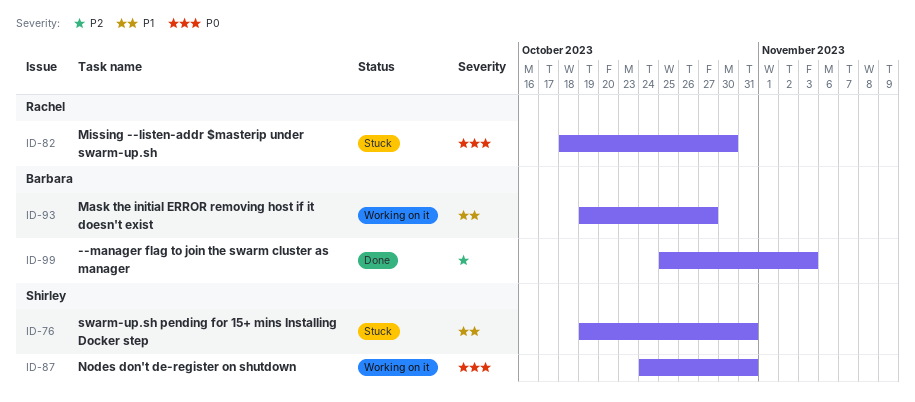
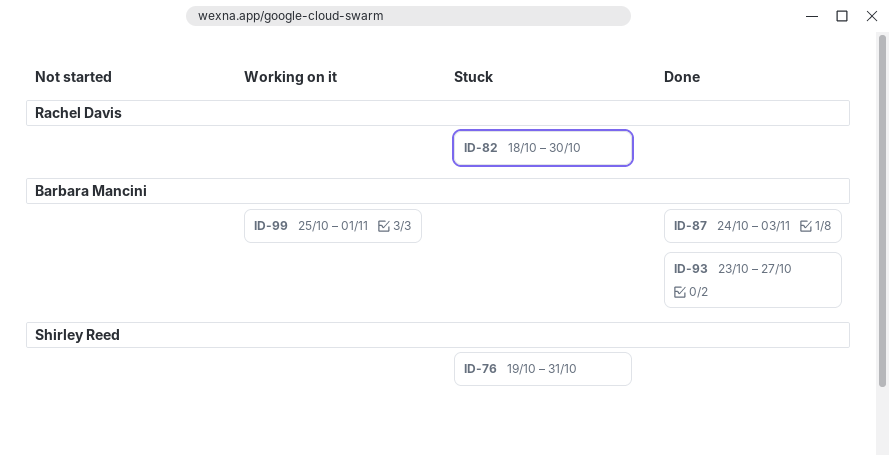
ID-87, status: Working on it -> Done
ID-87, owner: Shirley Reed -> Barbara Mancini
ID-87, due: Oct 31 -> Nov 3
ID-93, status: Working on it -> Done
ID-93, start: Oct 19 -> Oct 23
ID-99, status: Done -> Working on it
ID-99, due: Nov 3 -> Nov 1

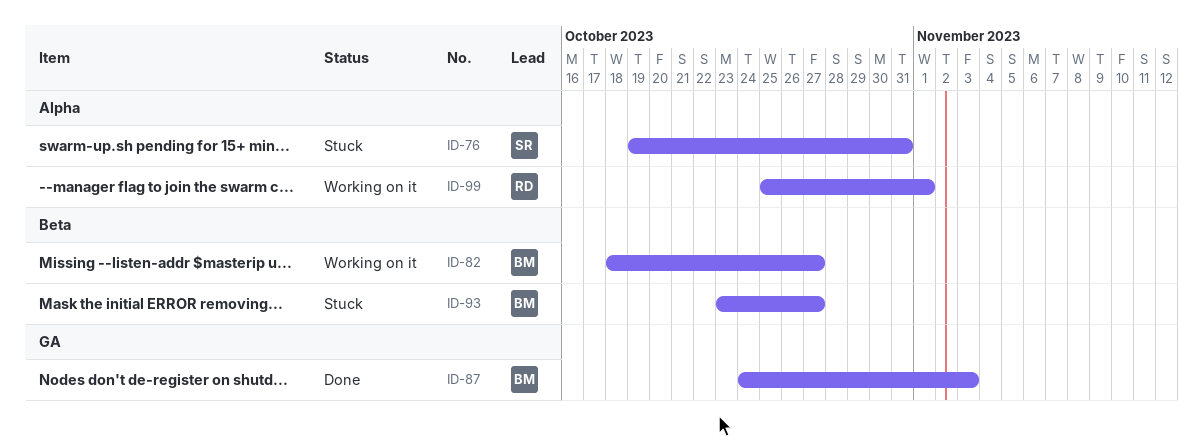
ID-82, status: Stuck -> Working on it
ID-82, owner: Rachel Davis -> Barbara Mancini
ID-82, due: Oct 30 -> Oct 27
ID-93, status: Done -> Stuck
ID-99, owner: Barbara Mancini -> Rachel Davis

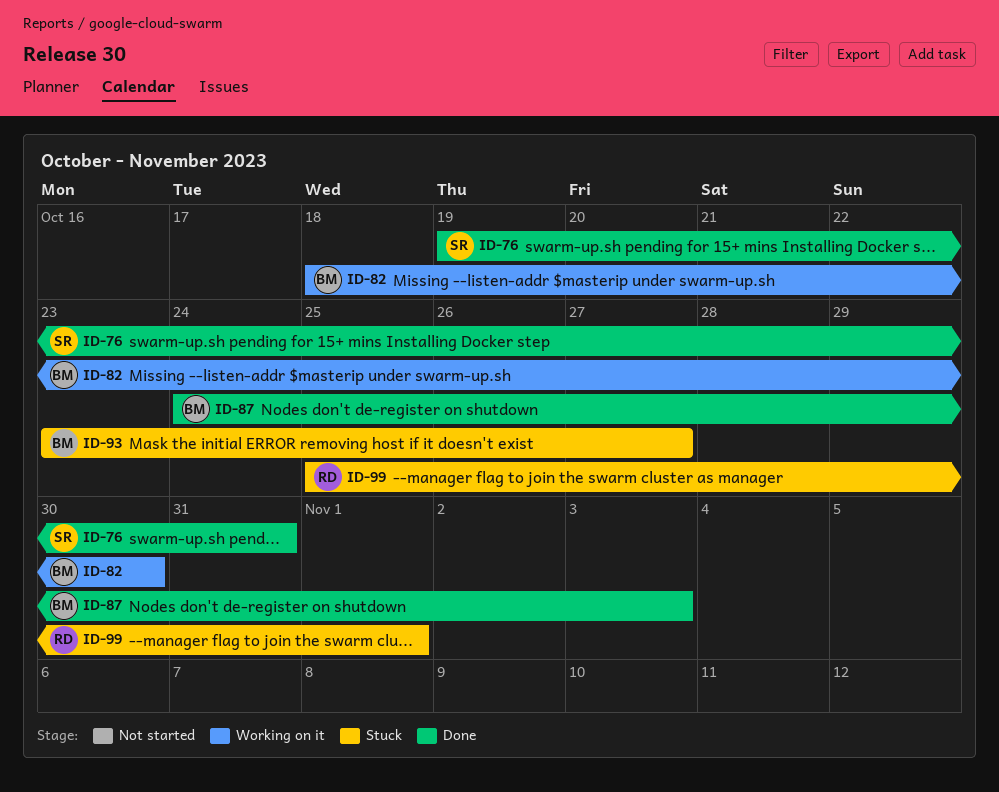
ID-76, status: Stuck -> Done
ID-82, due: Oct 27 -> Oct 30
ID-99, status: Working on it -> Stuck

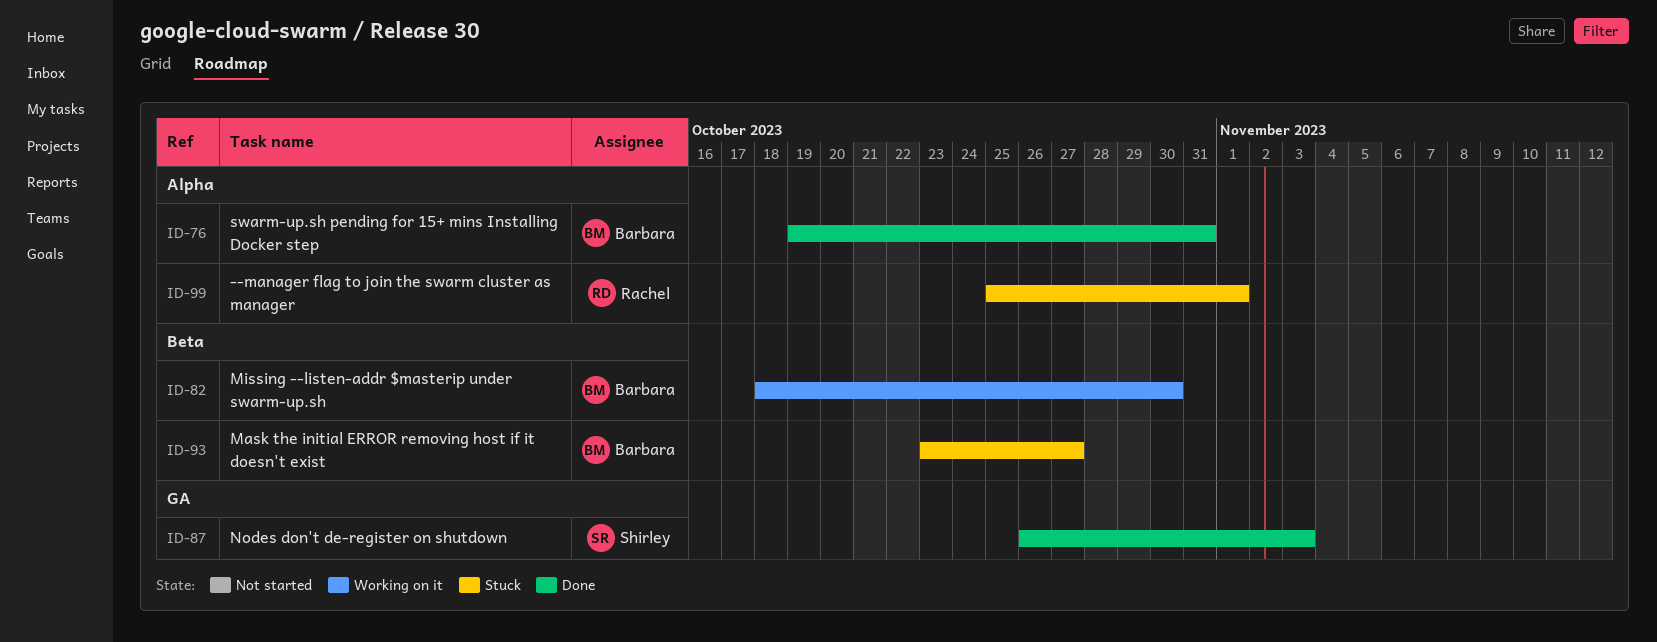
ID-76, owner: Shirley -> Barbara
ID-87, owner: Barbara -> Shirley
ID-87, start: Oct 24 -> Oct 26

